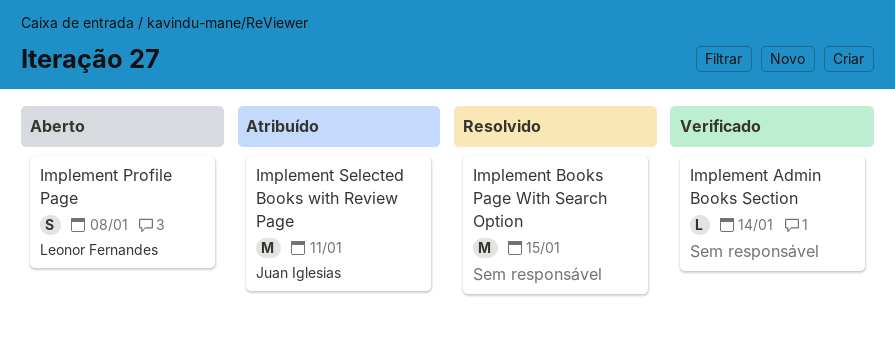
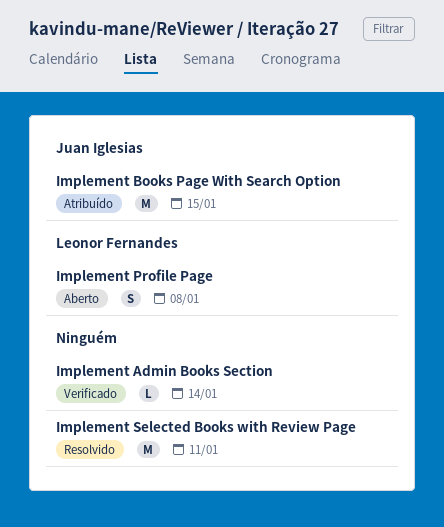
Implement Books Page With Search Option, status: Resolvido -> Atribuído
Implement Books Page With Search Option, owner: none -> Juan Iglesias
Implement Selected Books with Review Page, status: Atribuído -> Resolvido
Implement Selected Books with Review Page, owner: Juan Iglesias -> none

